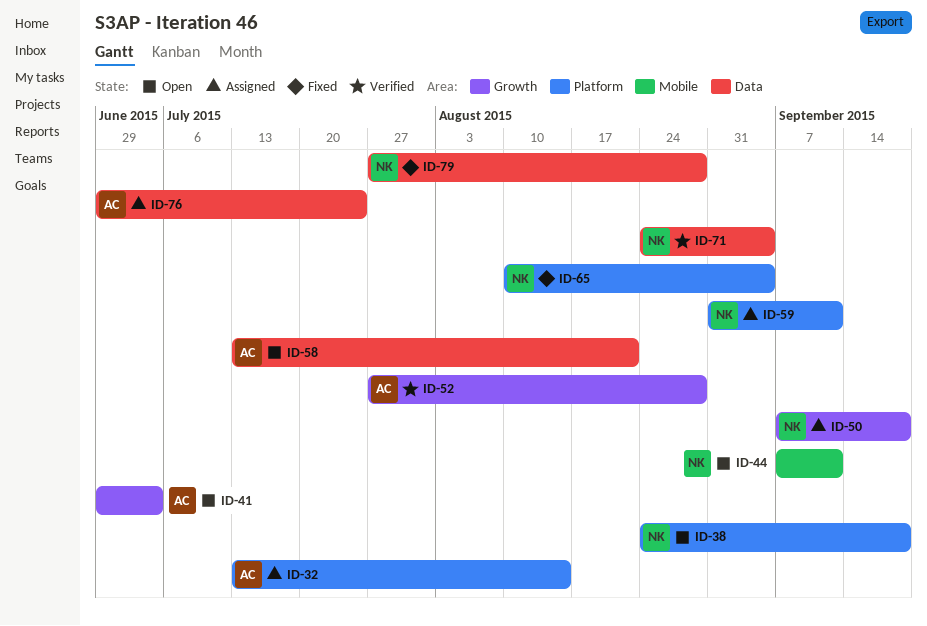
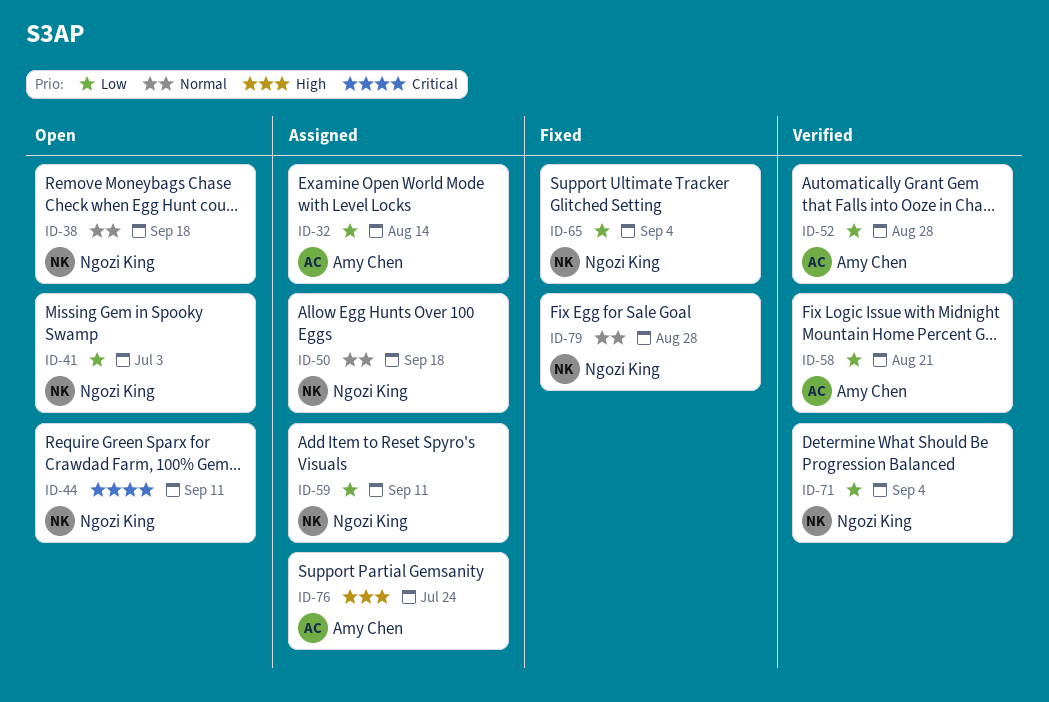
ID-41, owner: Amy Chen -> Ngozi King
ID-58, status: Open -> Verified

